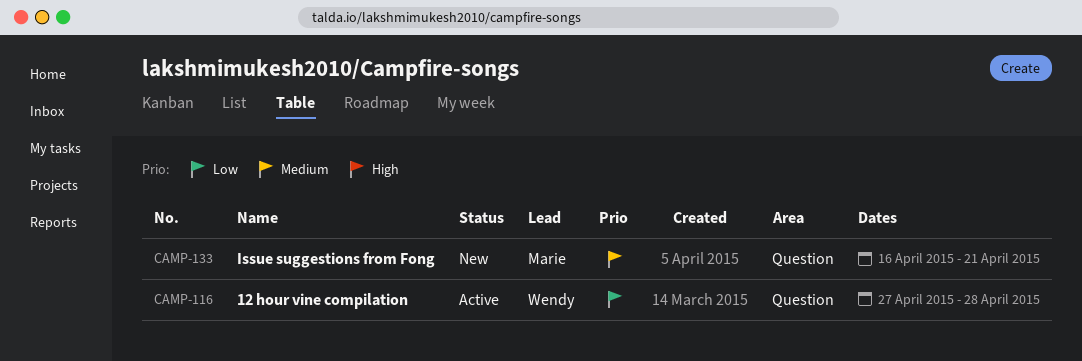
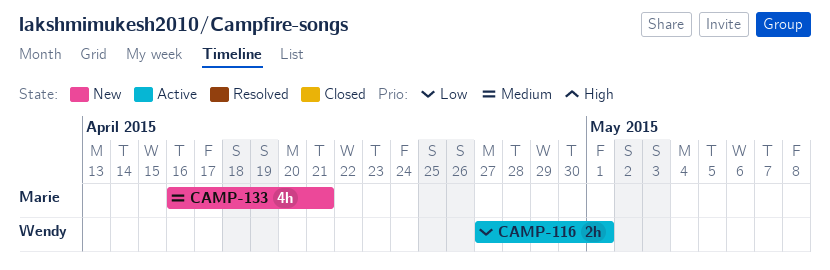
CAMP-116, due: Apr 28 -> May 1

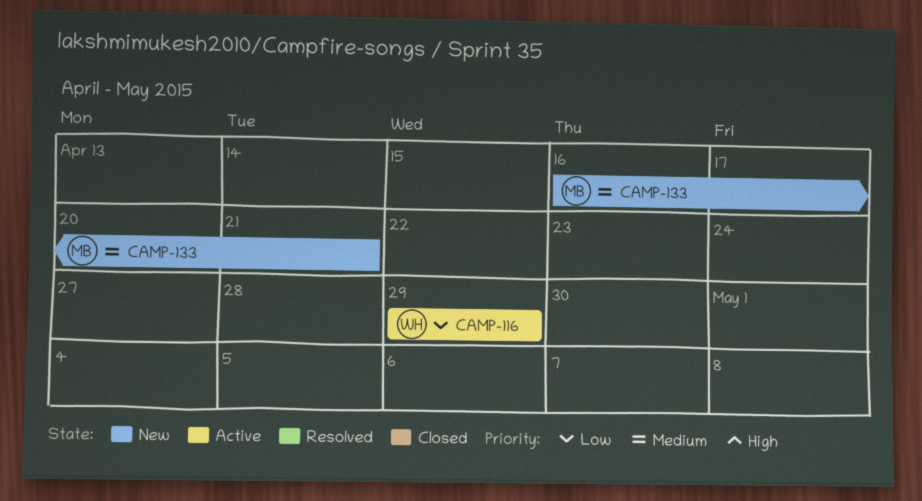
CAMP-116, start: Apr 27 -> Apr 29
CAMP-116, due: May 1 -> Apr 29

